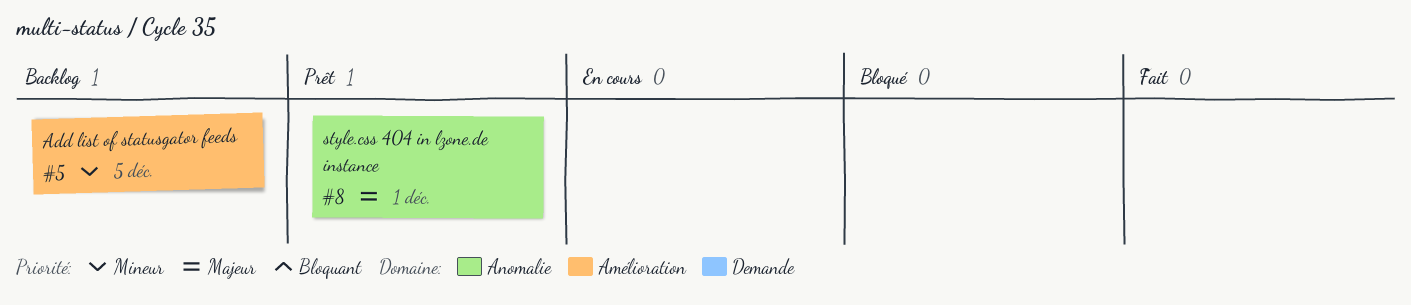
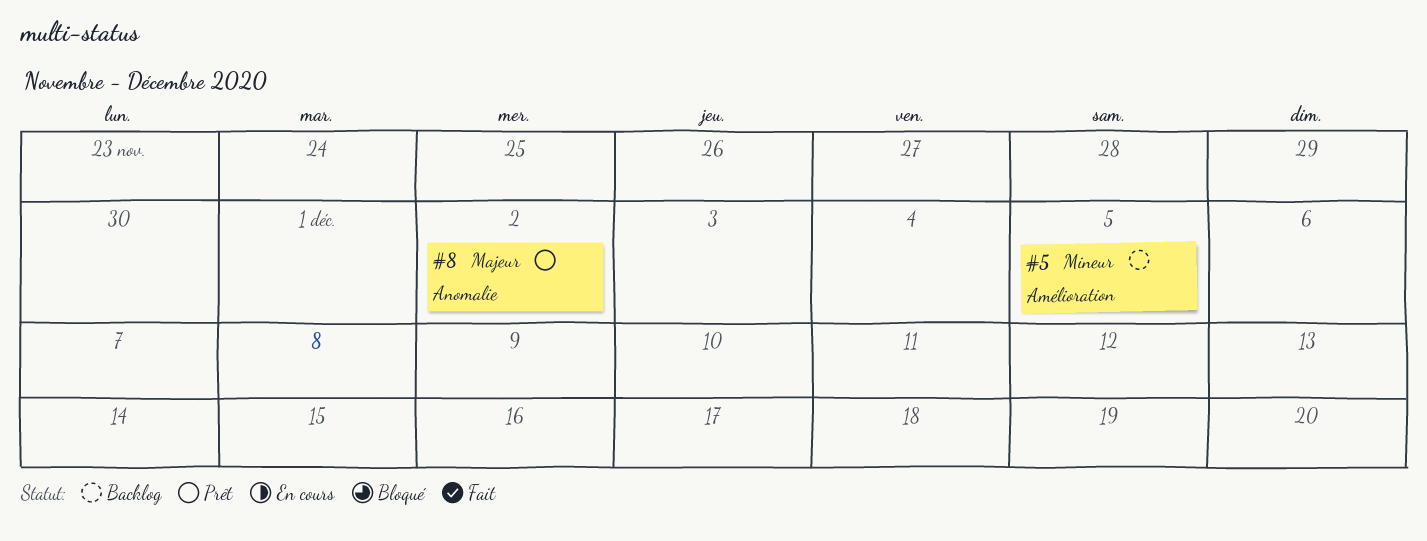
#8, due: Dec 1 -> Dec 2

